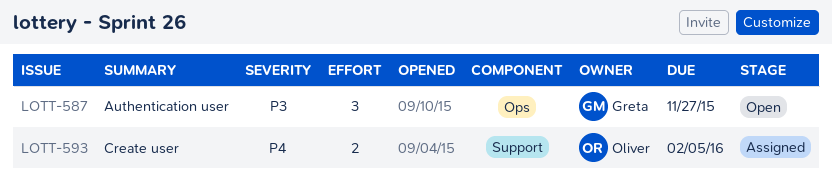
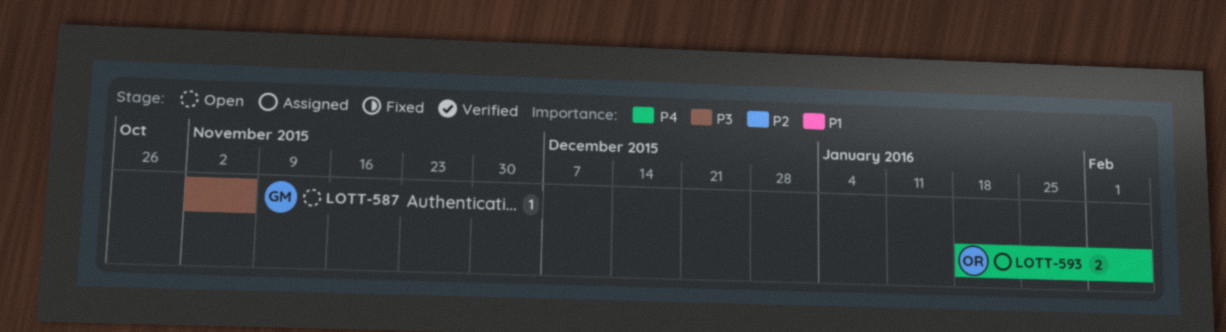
LOTT-587, estimate: 3 -> 1
LOTT-587, due: Nov 27 -> Nov 6

